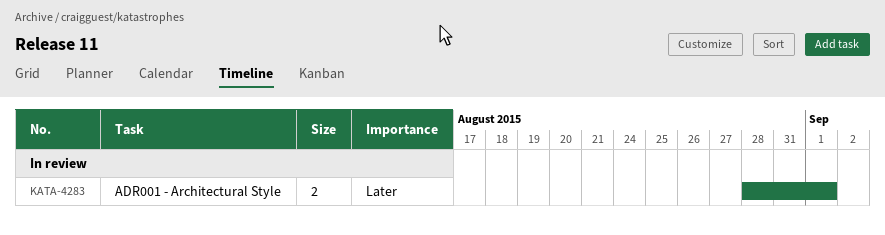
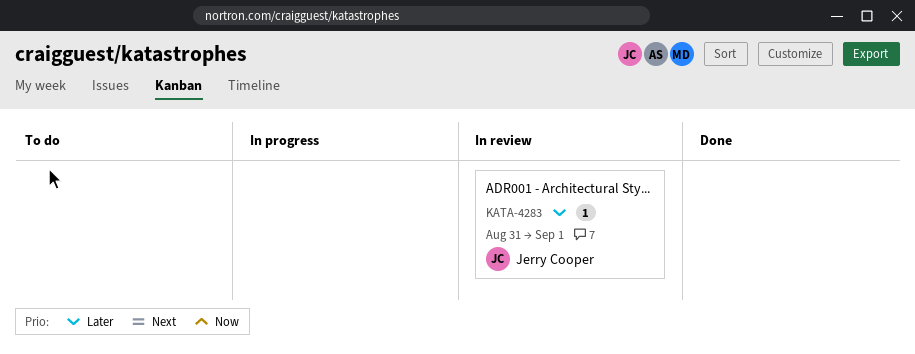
KATA-4283, estimate: 2 -> 1
KATA-4283, start: Aug 28 -> Aug 31

